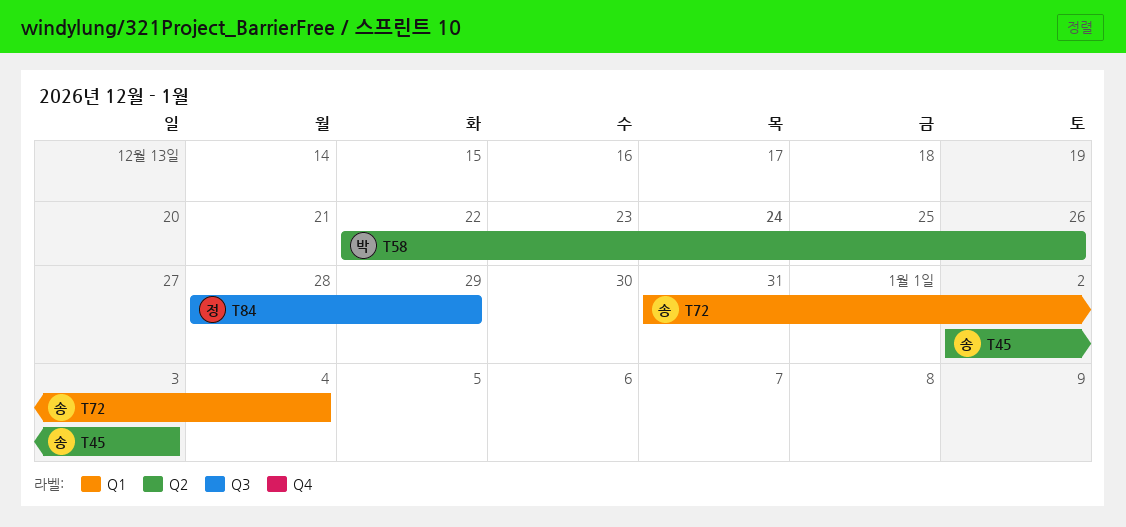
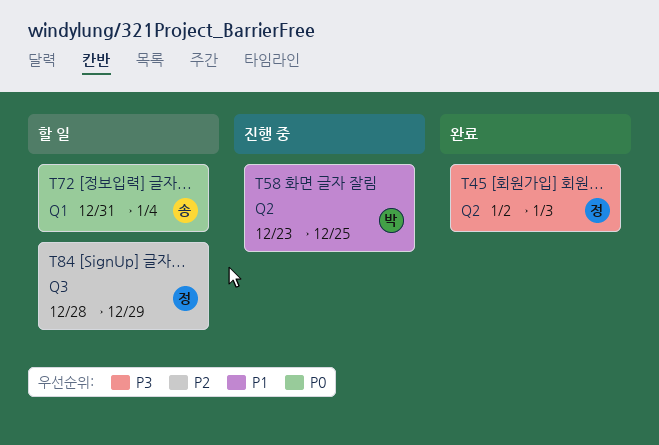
T45, owner: 송 -> 정
T58, start: Dec 22 -> Dec 23
T58, due: Dec 26 -> Dec 25

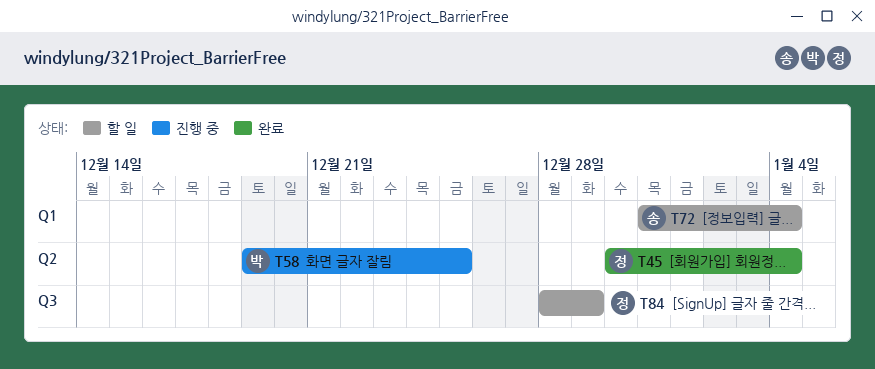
T45, start: Jan 2 -> Dec 30
T45, due: Jan 3 -> Jan 4
T58, start: Dec 23 -> Dec 19

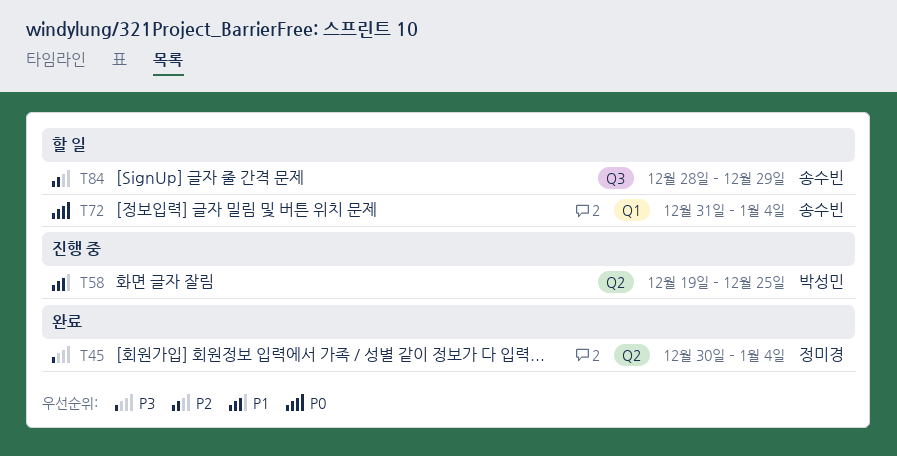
T84, owner: 정미경 -> 송수빈

